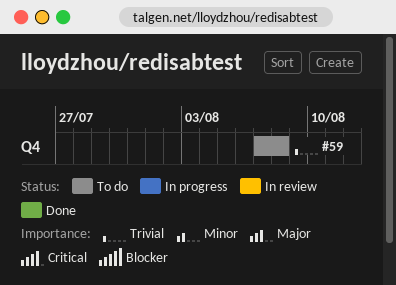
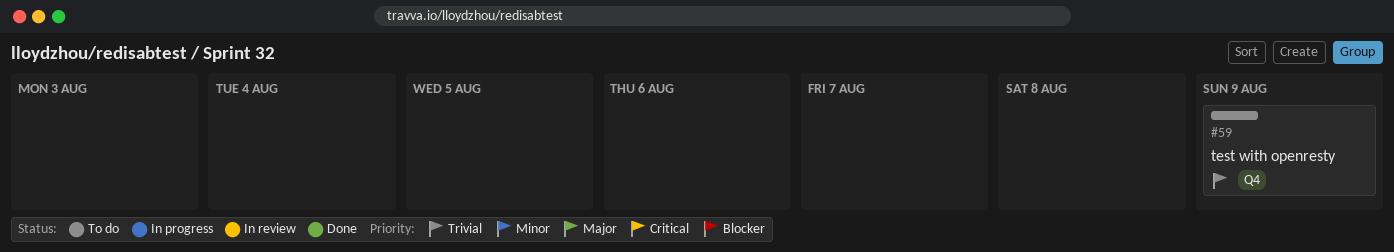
#59, due: Aug 8 -> Aug 9

